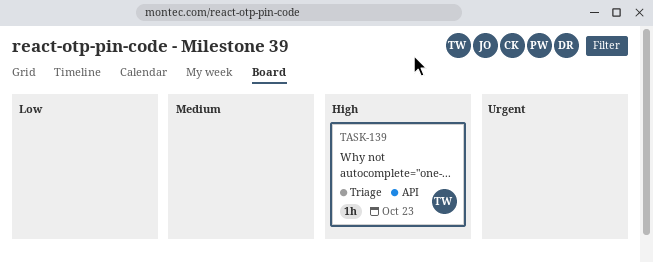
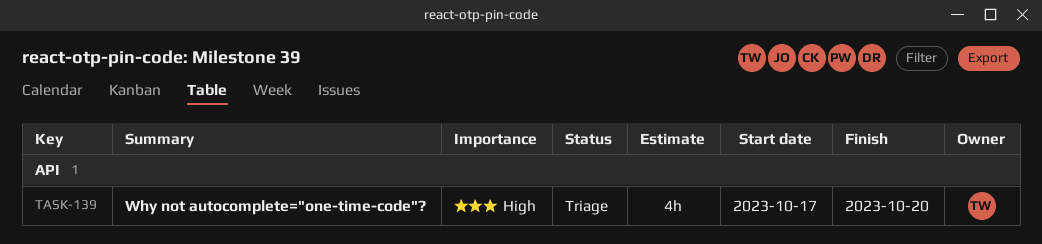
TASK-139, estimate: 1h -> 4h
TASK-139, due: Oct 23 -> Oct 20

